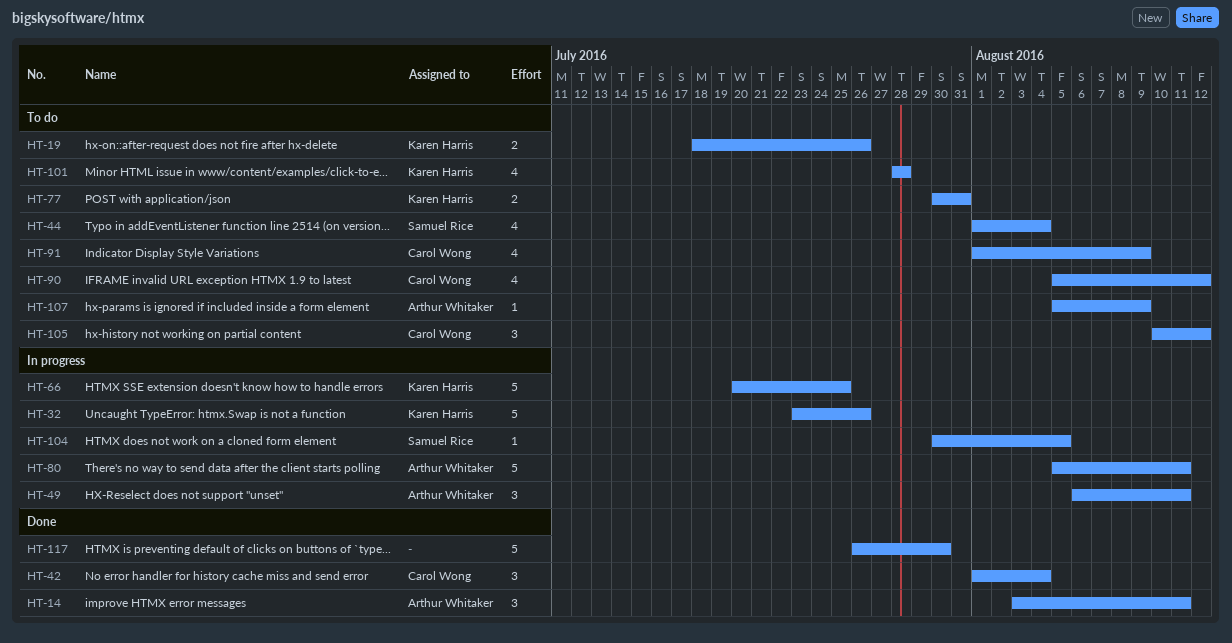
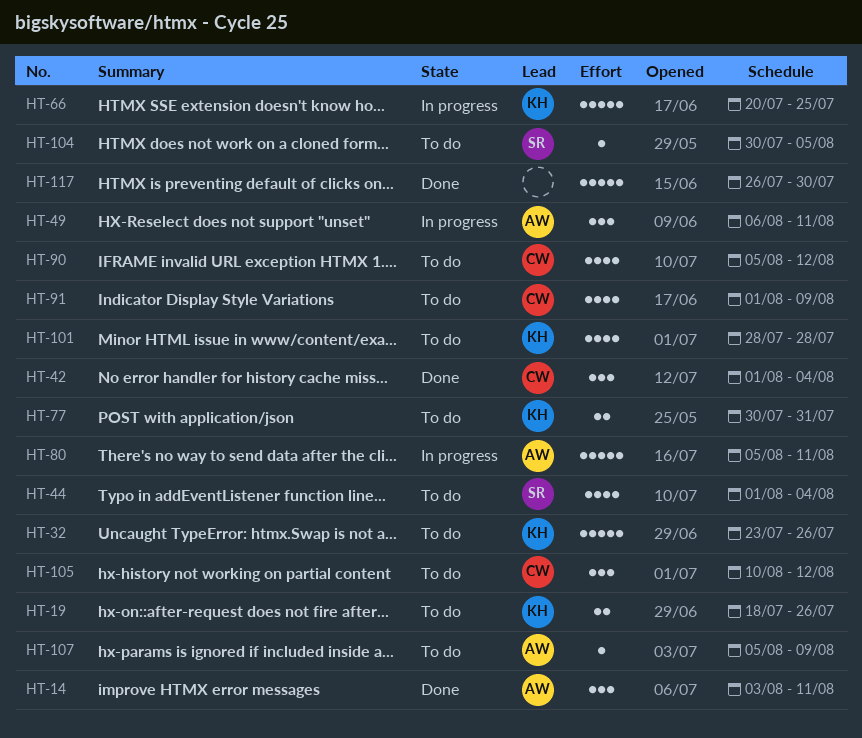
HT-32, status: In progress -> To do
HT-104, status: In progress -> To do

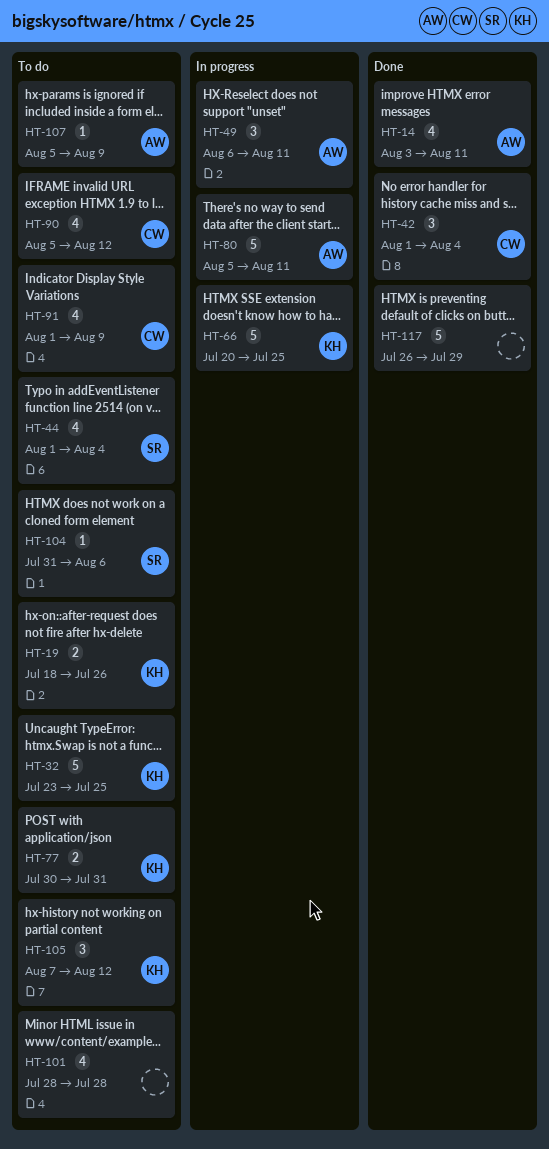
HT-14, estimate: 3 -> 4
HT-32, due: Jul 26 -> Jul 25
HT-101, owner: KH -> none
HT-104, start: Jul 30 -> Jul 31
HT-104, due: Aug 5 -> Aug 6
HT-105, owner: CW -> KH
HT-105, start: Aug 10 -> Aug 7
HT-117, due: Jul 30 -> Jul 29

